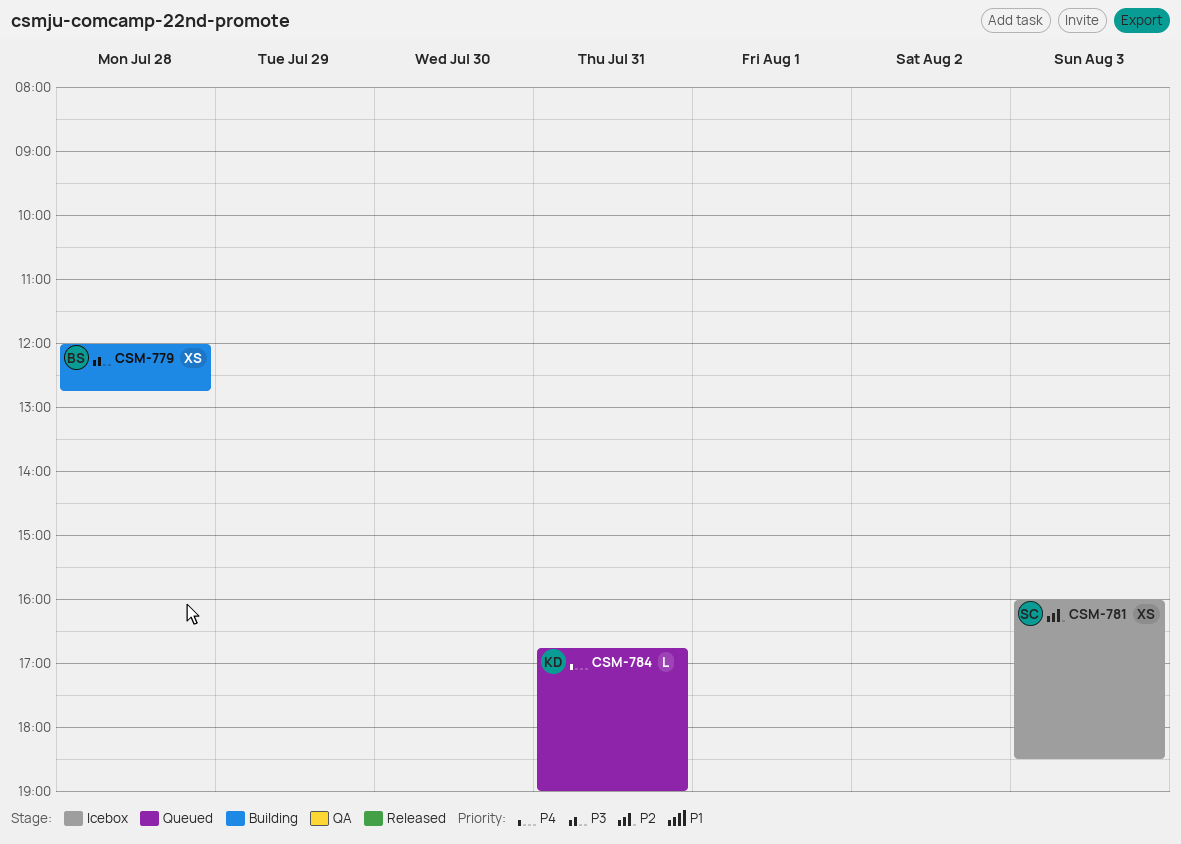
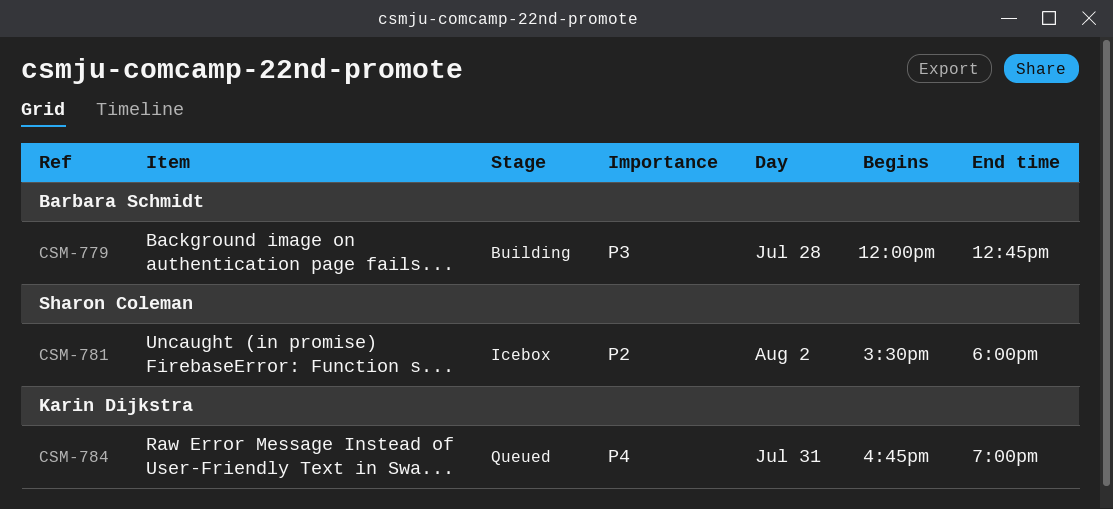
CSM-781, day: Aug 3 -> Aug 2
CSM-781, begins: 16:00 -> 15:30
CSM-781, ends: 18:30 -> 18:00

